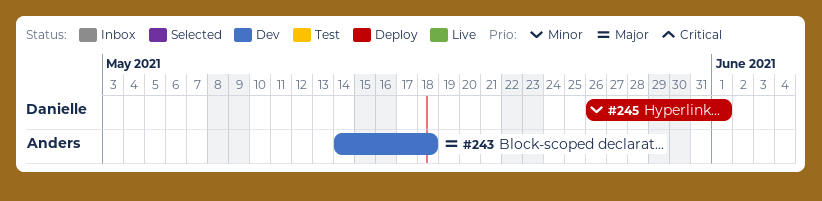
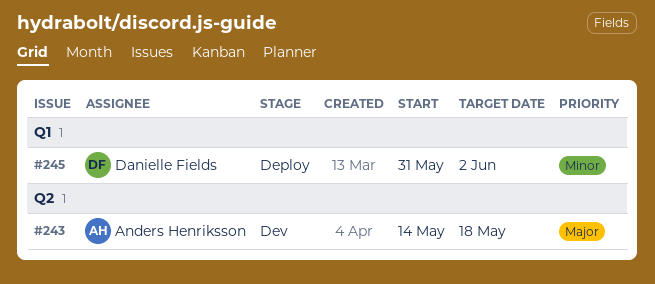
#245, start: May 26 -> May 31
#245, due: Jun 1 -> Jun 2

